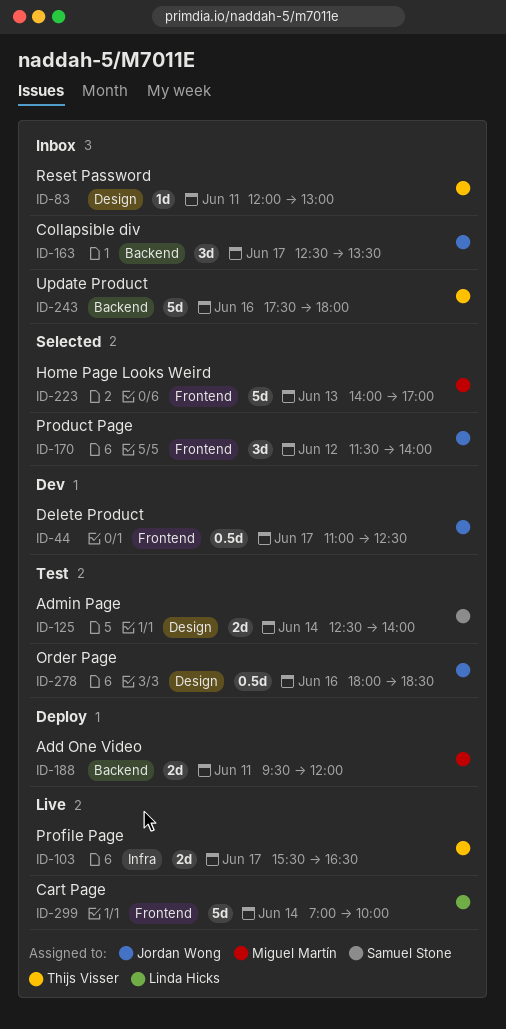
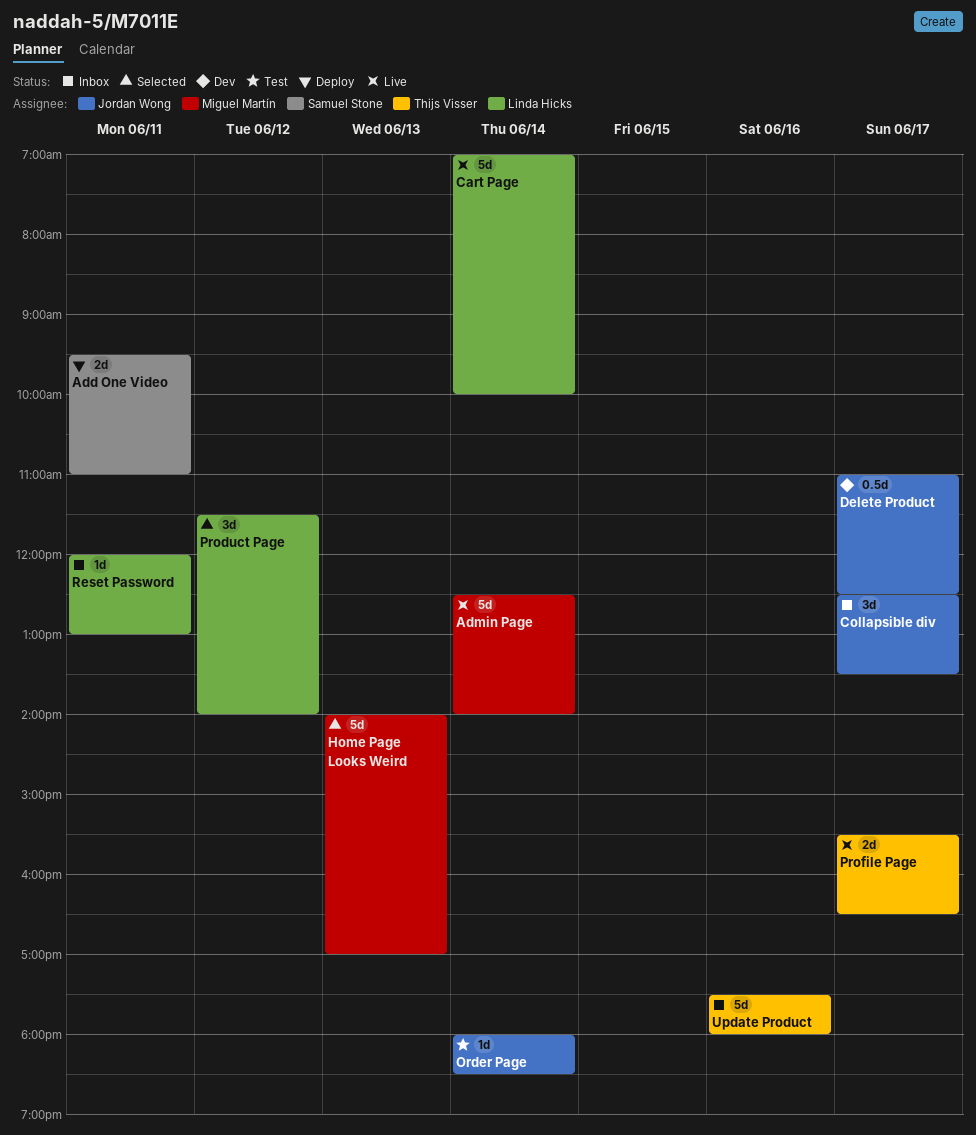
Add One Video, owner: Miguel Martín -> Samuel Stone
Add One Video, ends: 12:00 -> 11:00
Admin Page, status: Test -> Live
Admin Page, owner: Samuel Stone -> Miguel Martín
Admin Page, estimate: 2d -> 5d
Order Page, estimate: 0.5d -> 1d
Order Page, day: Jun 16 -> Jun 14
Product Page, owner: Jordan Wong -> Linda Hicks
Reset Password, owner: Thijs Visser -> Linda Hicks

